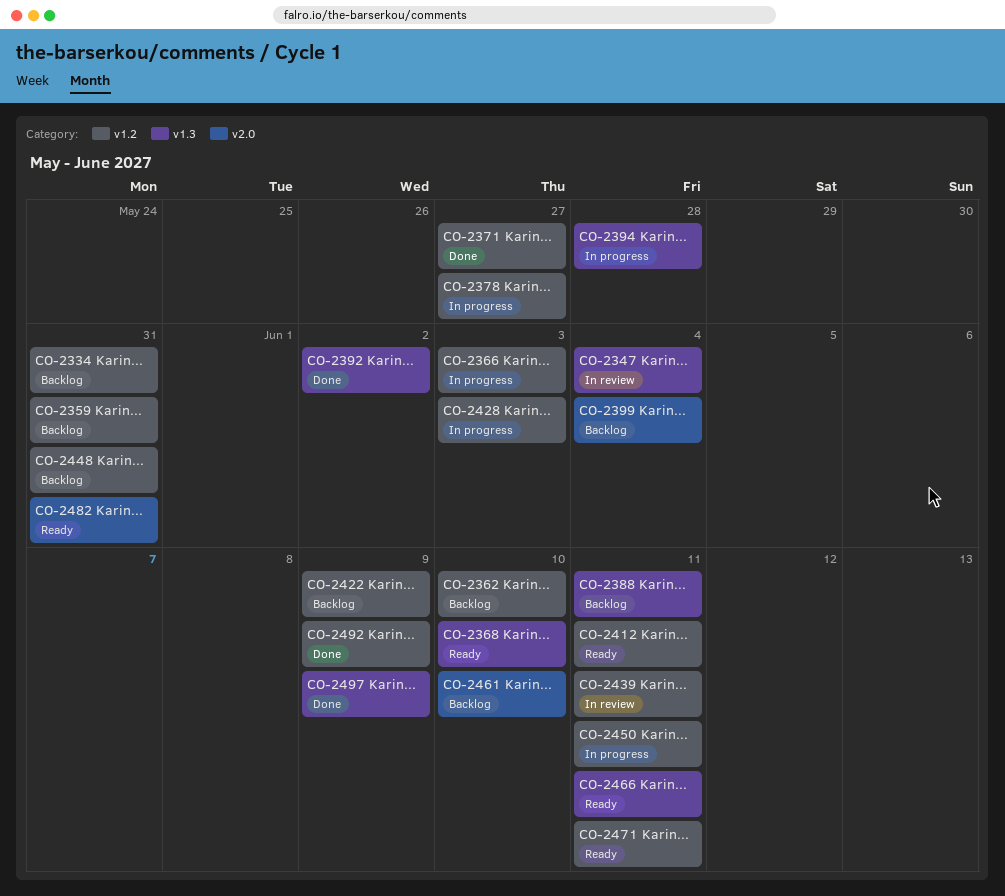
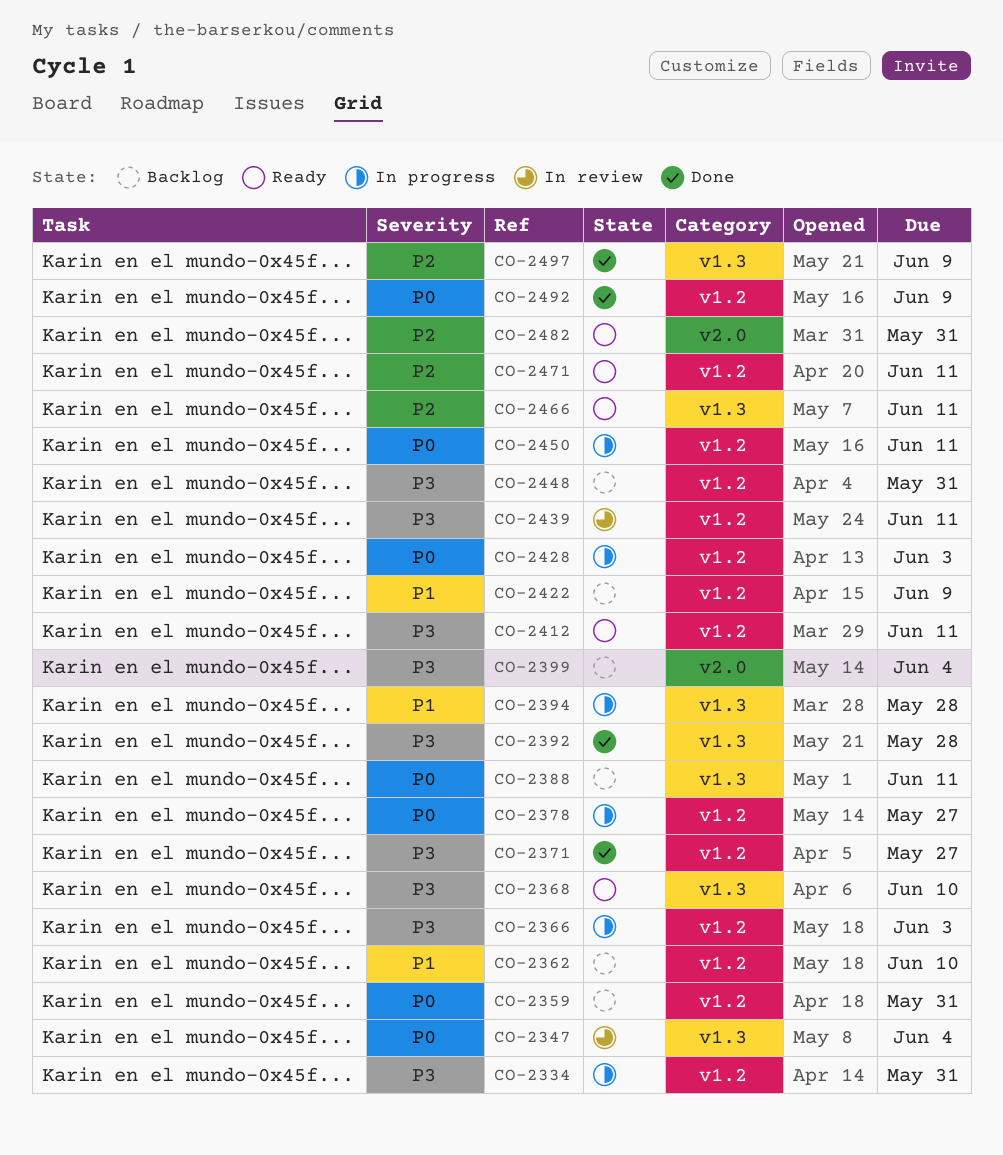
CO-2334, status: Backlog -> In progress
CO-2392, due: Jun 2 -> May 28
CO-2461: present -> none

